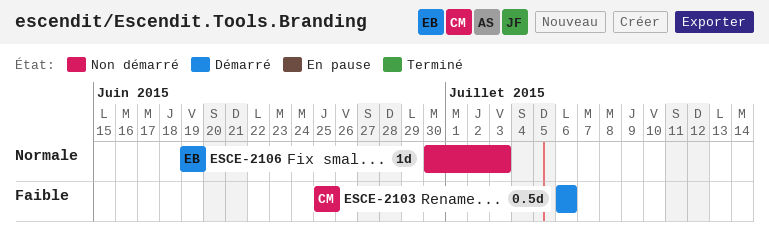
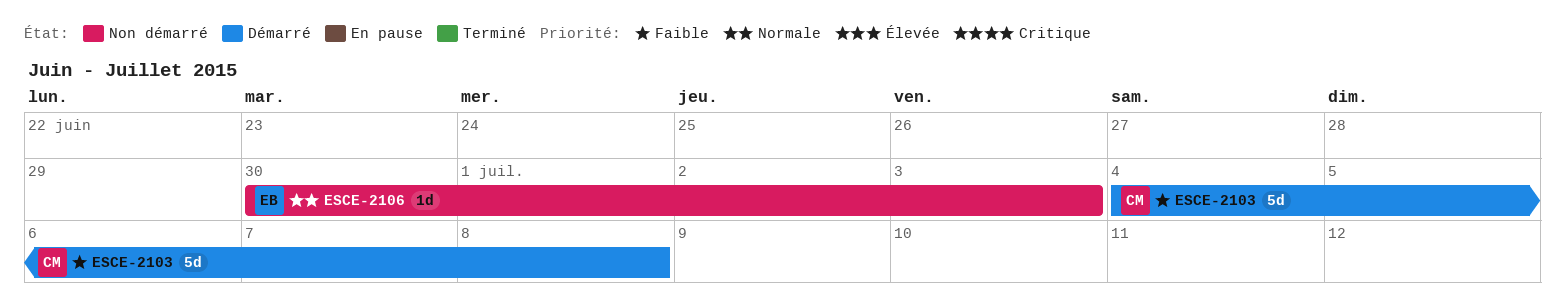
ESCE-2103, estimate: 0.5d -> 5d
ESCE-2103, start: Jul 6 -> Jul 4
ESCE-2103, due: Jul 6 -> Jul 8

